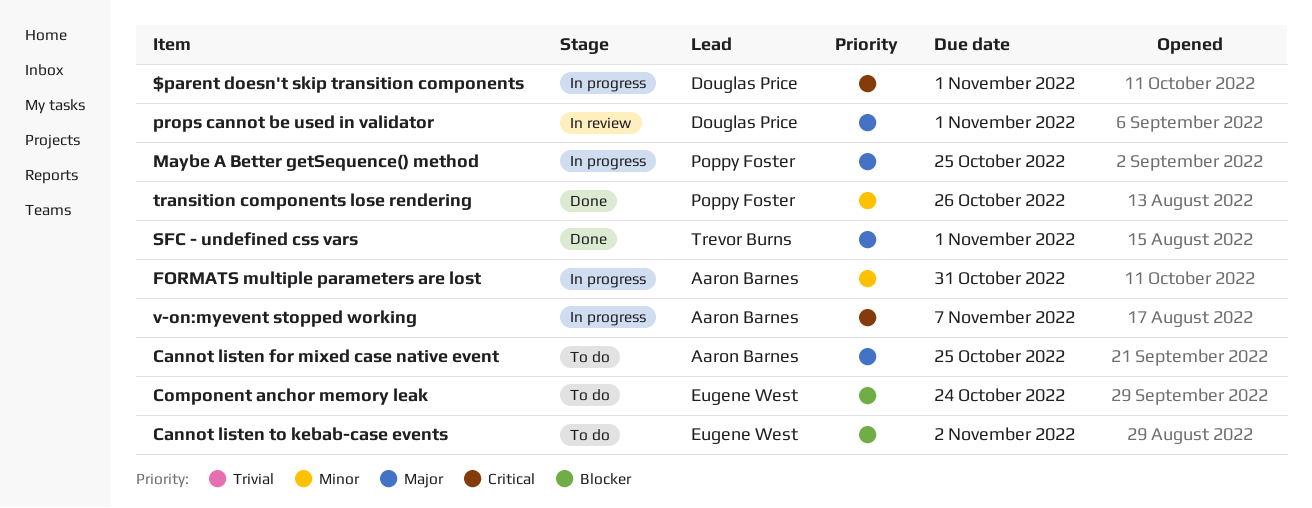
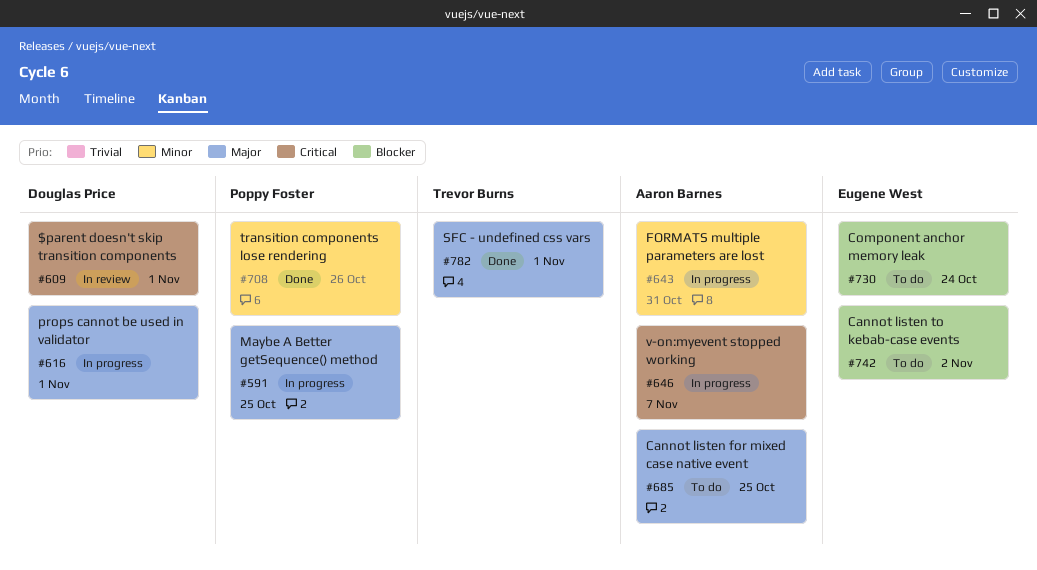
$parent doesn't skip transition components, status: In progress -> In review
props cannot be used in validator, status: In review -> In progress

